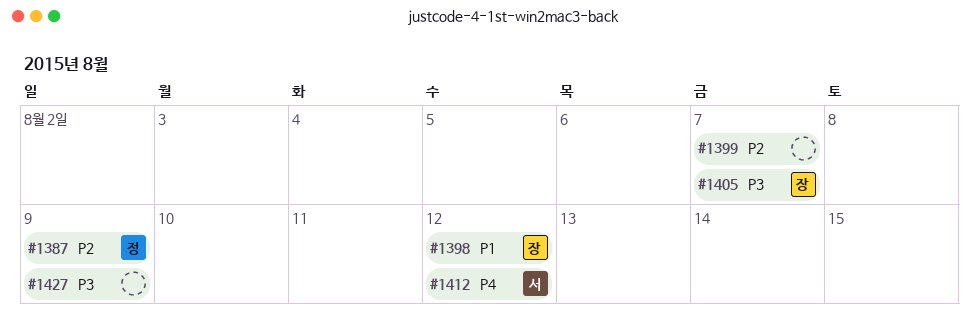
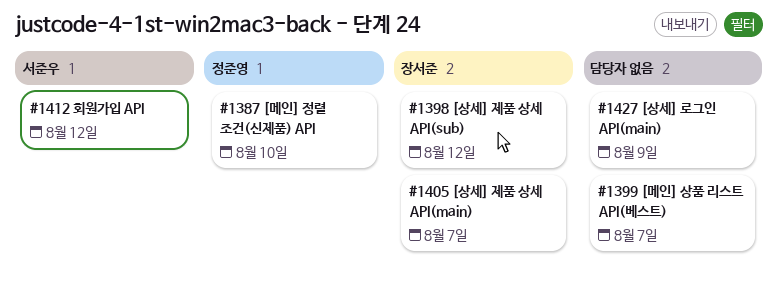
#1387, due: Aug 9 -> Aug 10

